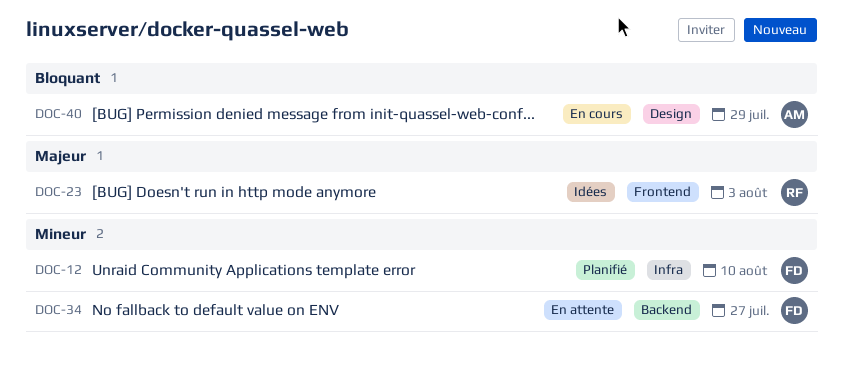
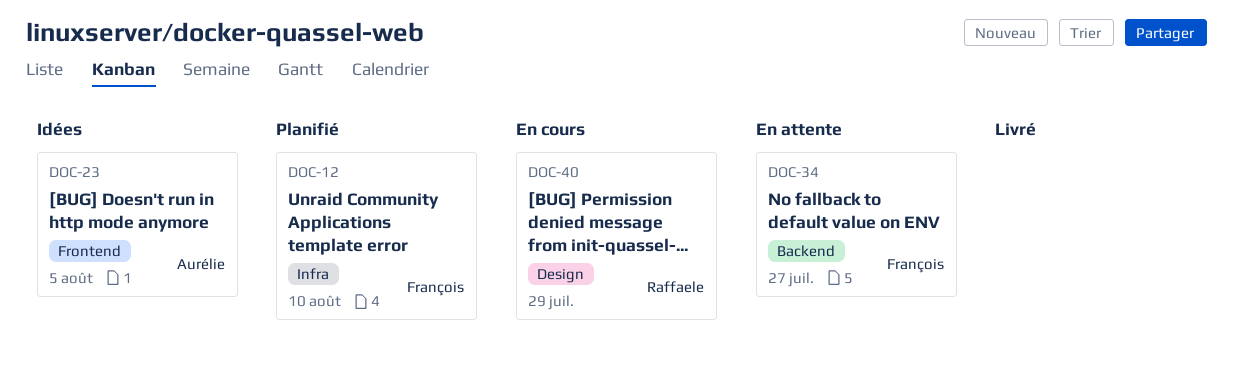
DOC-23, owner: Raffaele -> Aurélie
DOC-23, due: Aug 3 -> Aug 5
DOC-40, owner: Aurélie -> Raffaele

